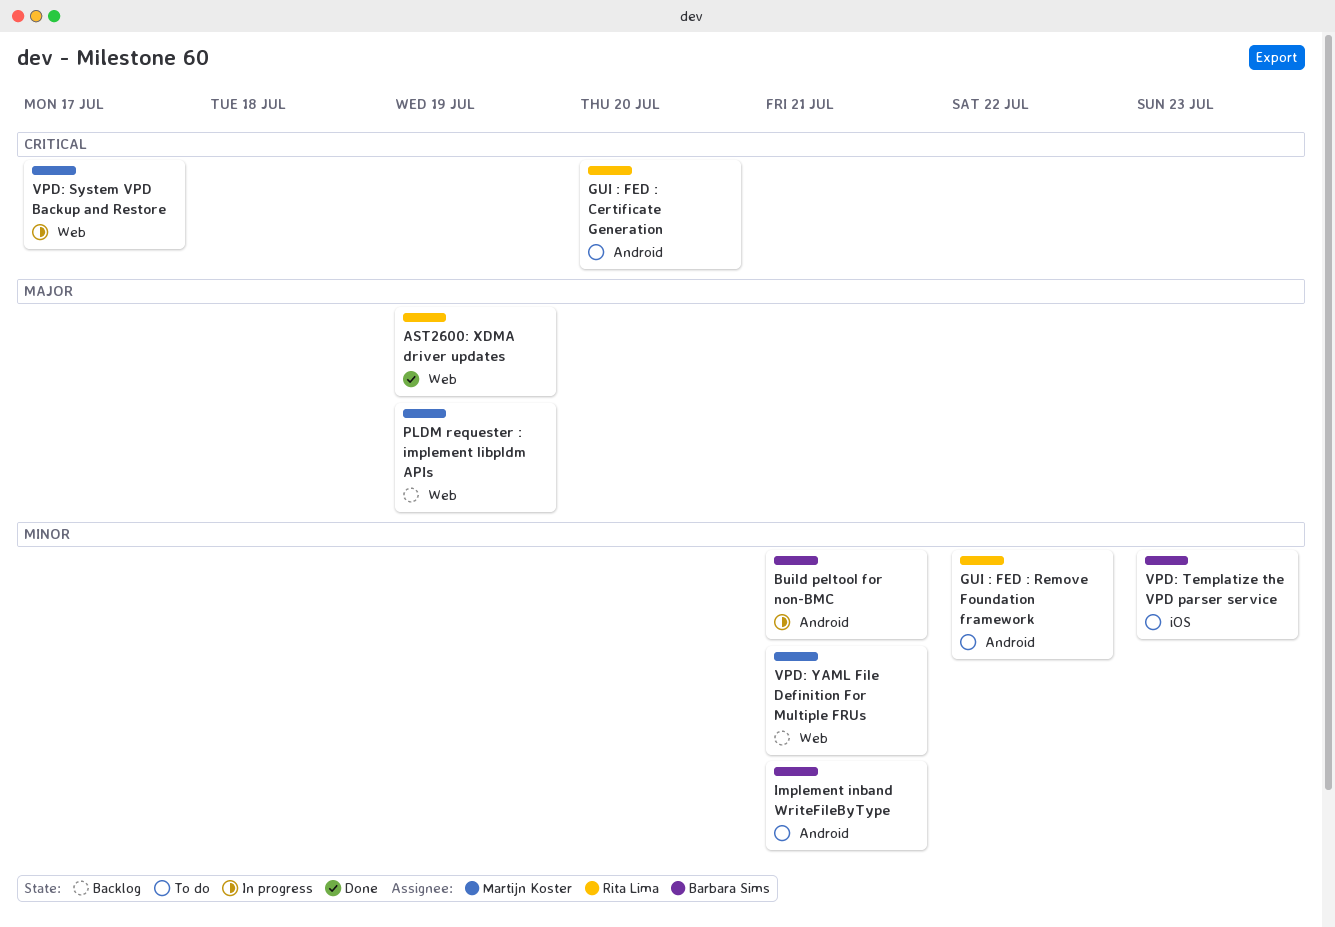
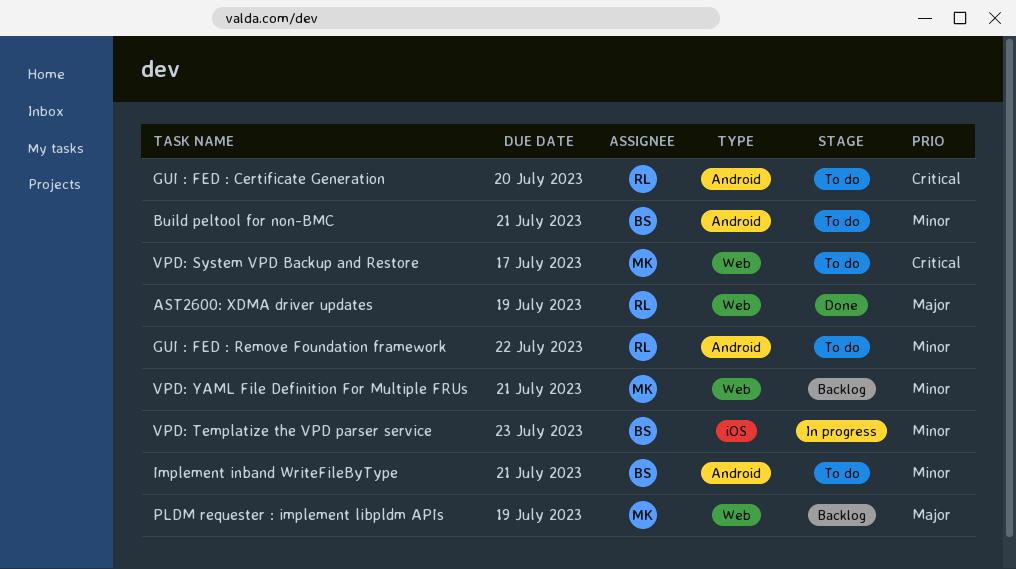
Build peltool for non-BMC, status: In progress -> To do
VPD: System VPD Backup and Restore, status: In progress -> To do
VPD: Templatize the VPD parser service, status: To do -> In progress

